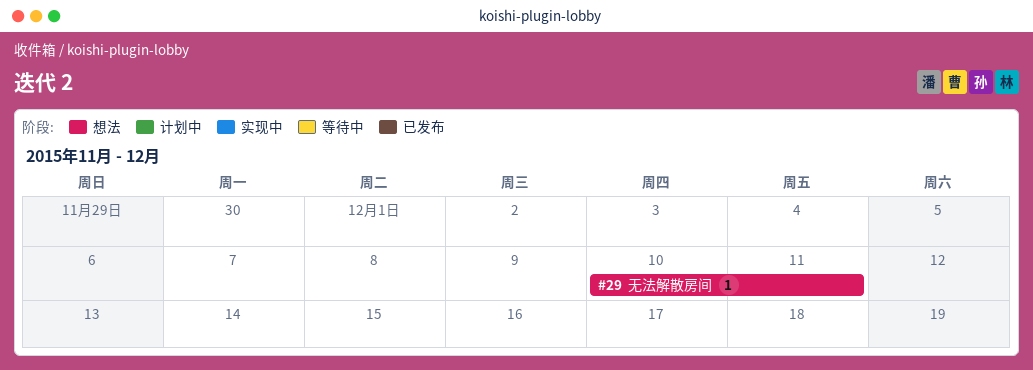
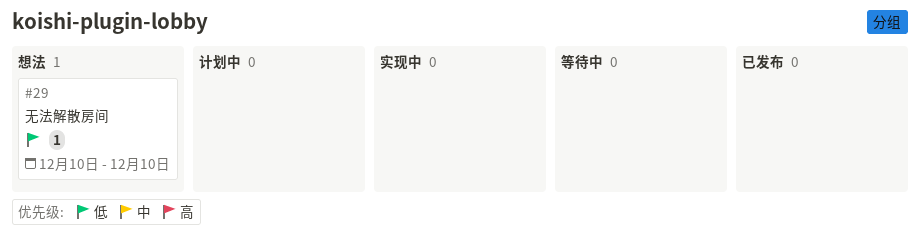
#29, due: Dec 11 -> Dec 10

